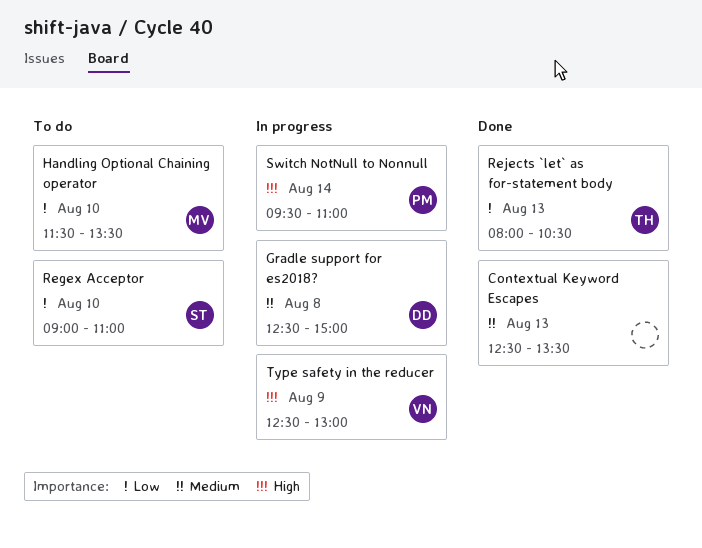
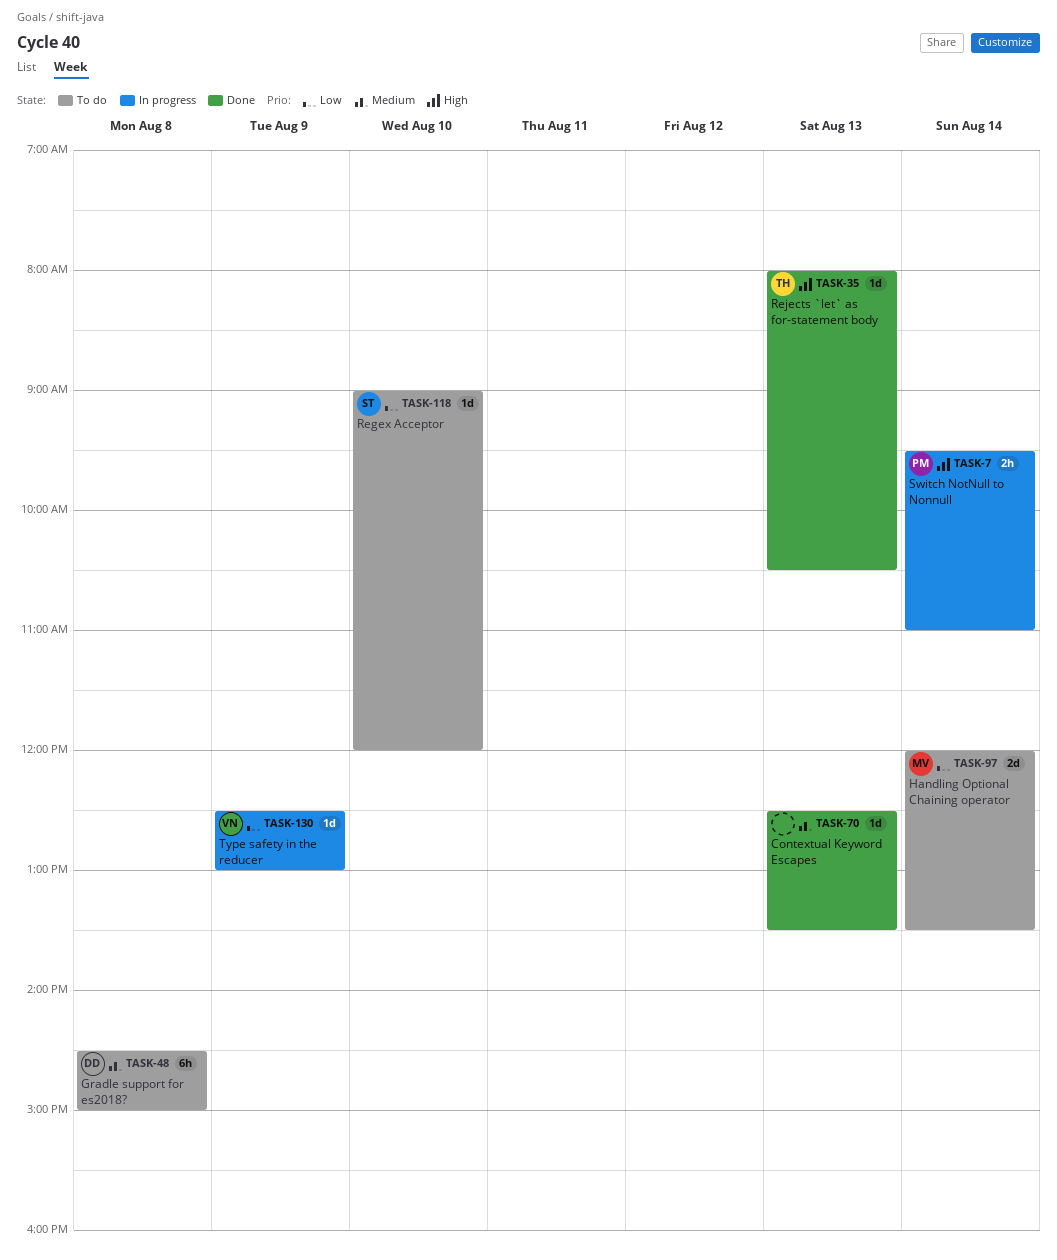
Gradle support for es2018?, status: In progress -> To do
Gradle support for es2018?, begins: 12:30 -> 14:30
Handling Optional Chaining operator, day: Aug 10 -> Aug 14
Handling Optional Chaining operator, begins: 11:30 -> 12:00
Regex Acceptor, ends: 11:00 -> 12:00
Rejects `let` as for-statement body, priority: Low -> High
Type safety in the reducer, priority: High -> Low

